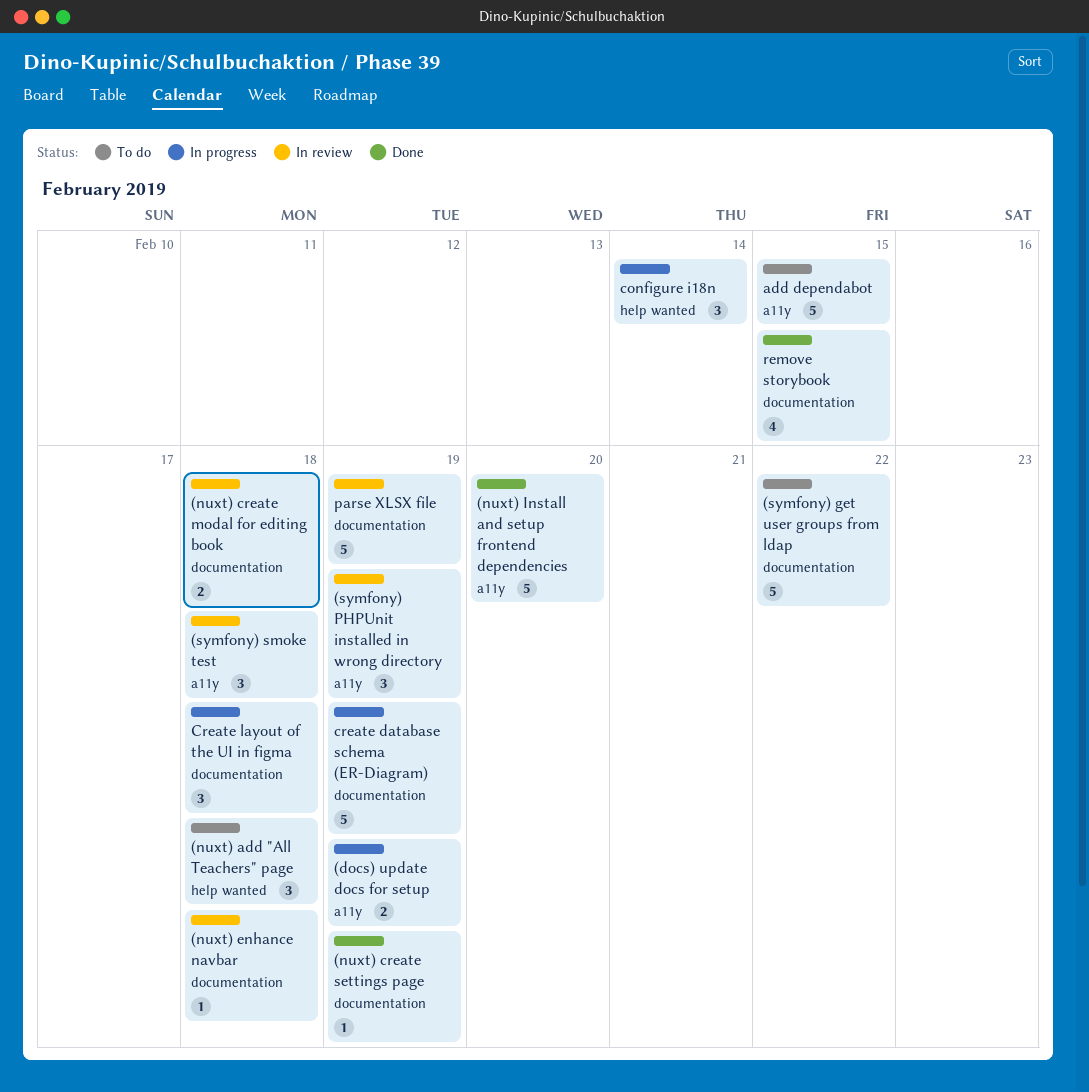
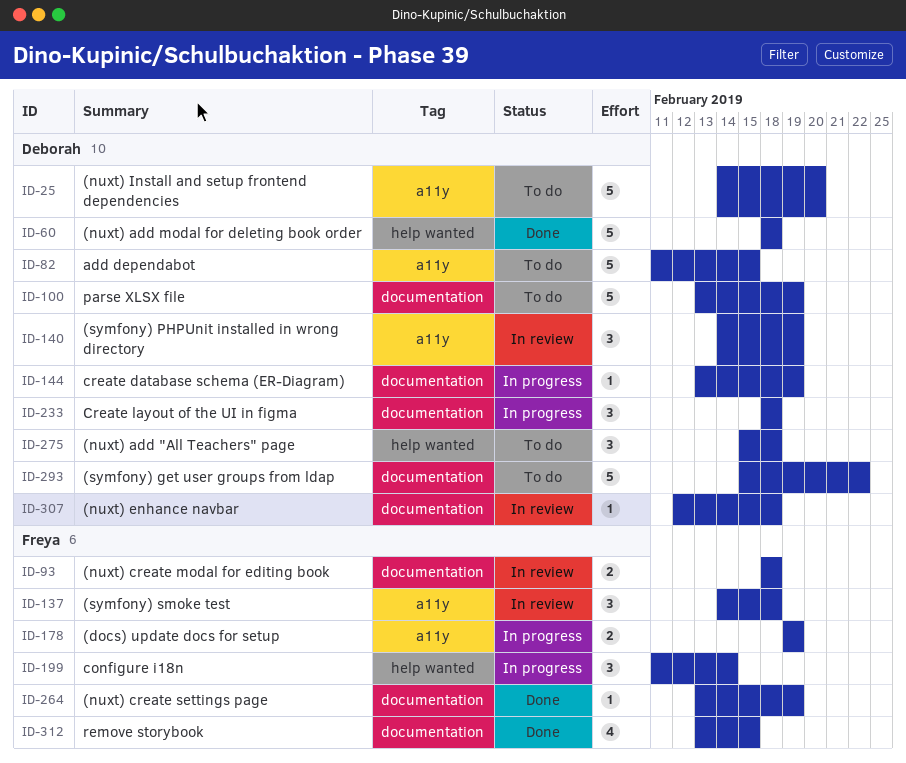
(nuxt) add modal for deleting book order: none -> present
(nuxt) Install and setup frontend dependencies, status: Done -> To do
create database schema (ER-Diagram), estimate: 5 -> 1
parse XLSX file, status: In review -> To do

